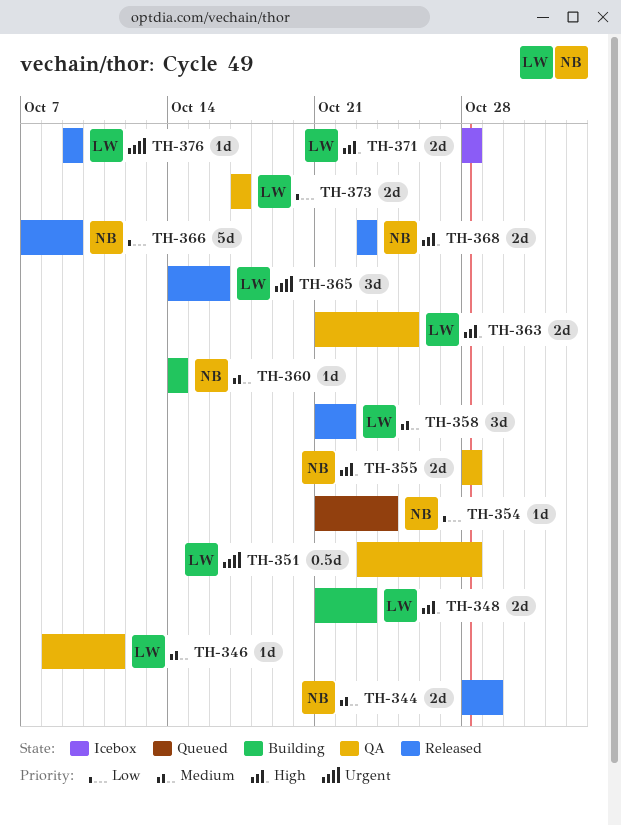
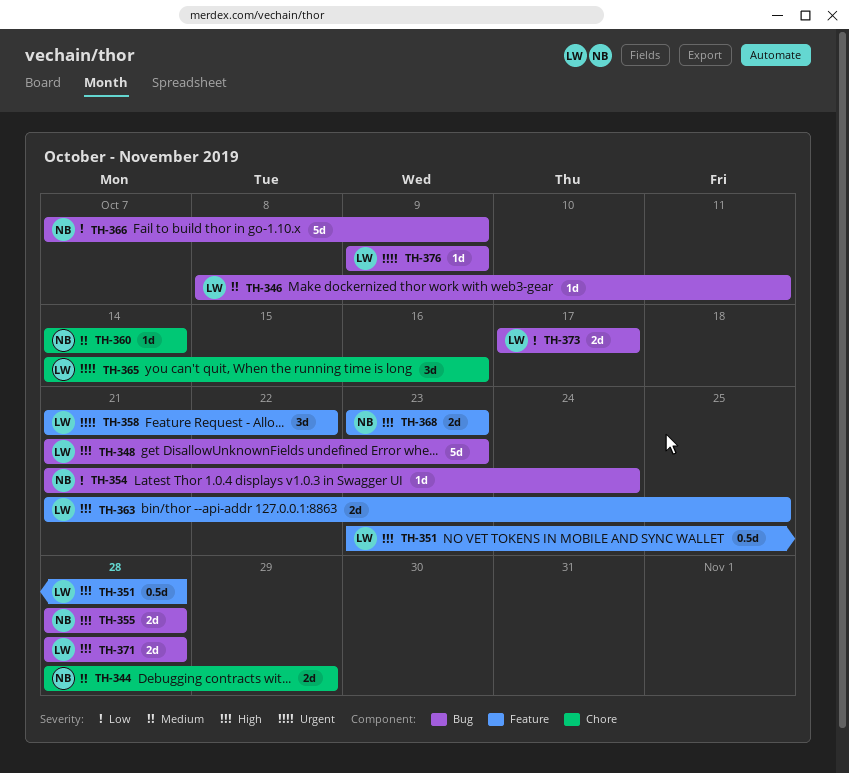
TH-348, estimate: 2d -> 5d
TH-351, priority: Urgent -> High
TH-358, priority: Medium -> Urgent

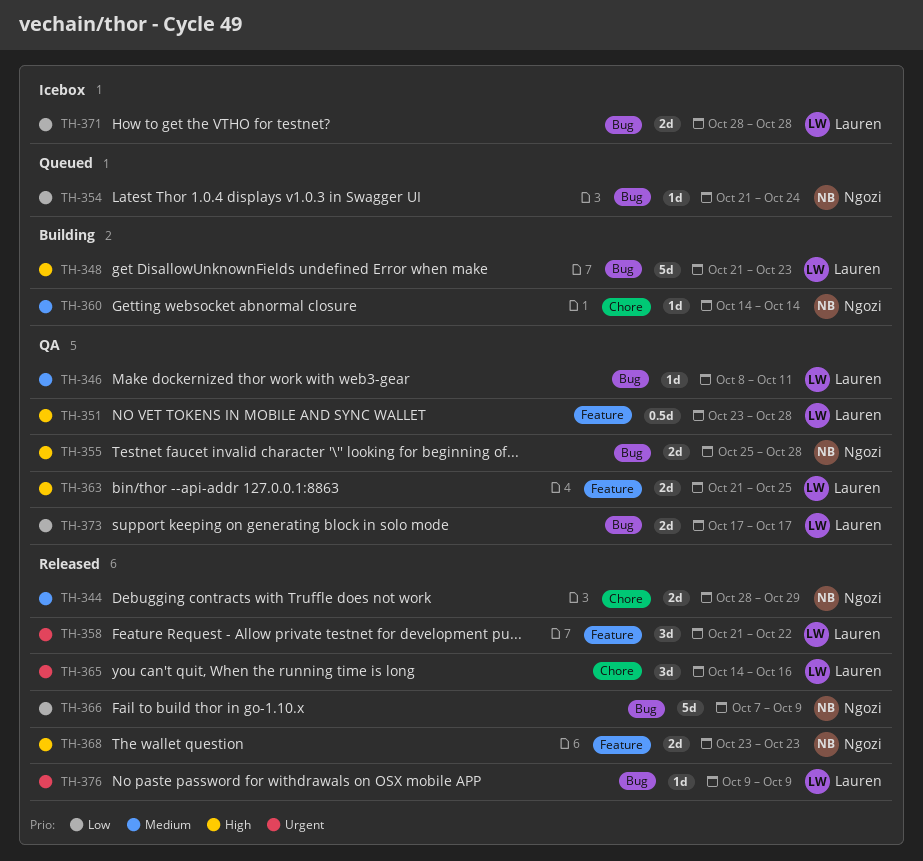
TH-355, start: Oct 28 -> Oct 25
TH-371, priority: High -> Low

